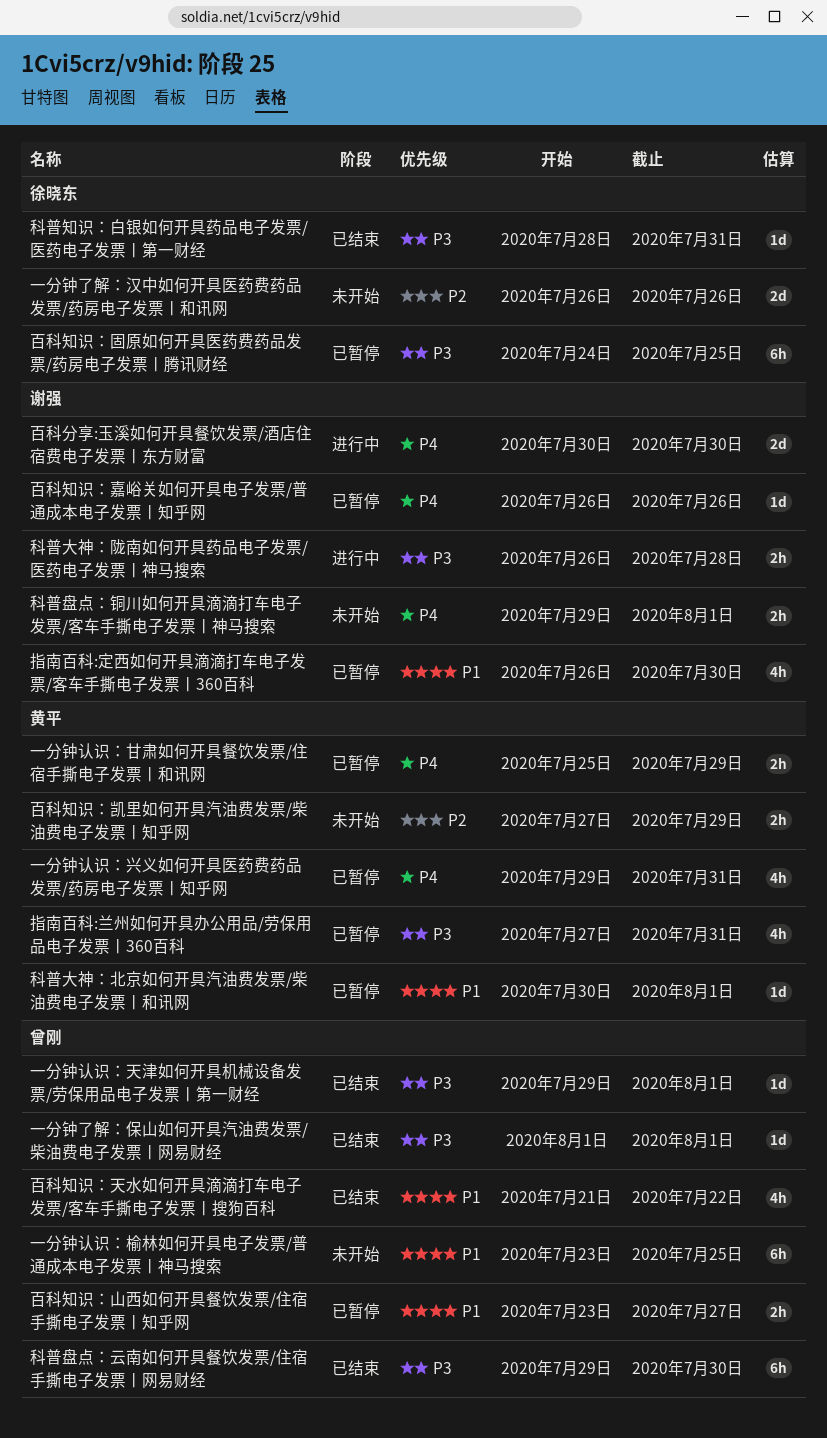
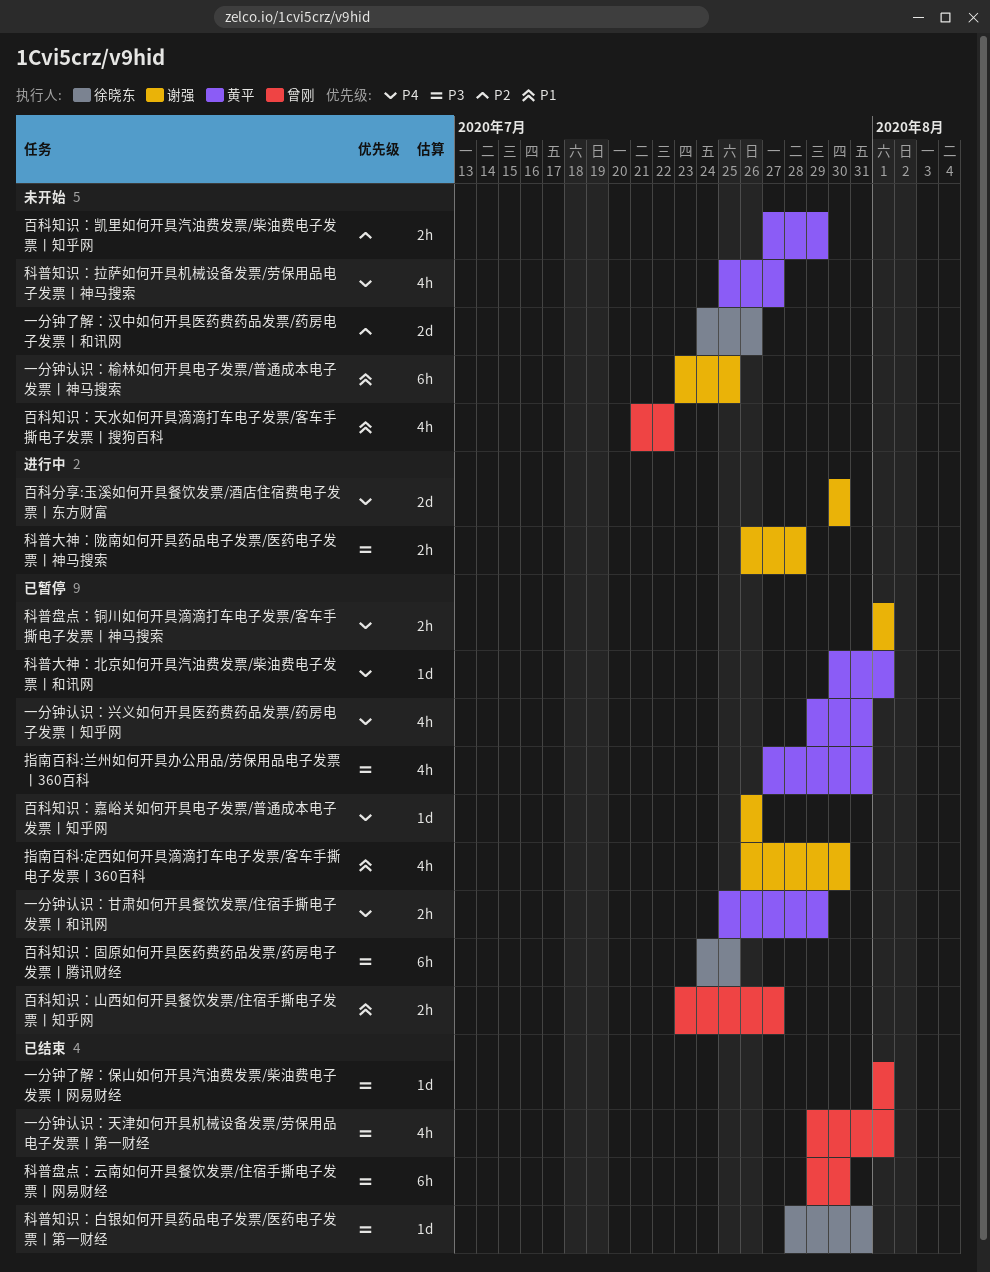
一分钟了解：汉中如何开具医药费药品发票/药房电子发票丨和讯网, start: Jul 26 -> Jul 24
一分钟认识：天津如何开具机械设备发票/劳保用品电子发票丨第一财经, estimate: 1d -> 4h
一分钟认识：榆林如何开具电子发票/普通成本电子发票丨神马搜索, owner: 曾刚 -> 谢强
百科知识：天水如何开具滴滴打车电子发票/客车手撕电子发票丨搜狗百科, status: 已结束 -> 未开始
科普大神：北京如何开具汽油费发票/柴油费电子发票丨和讯网, priority: P1 -> P4
科普盘点：铜川如何开具滴滴打车电子发票/客车手撕电子发票丨神马搜索, status: 未开始 -> 已暂停
科普盘点：铜川如何开具滴滴打车电子发票/客车手撕电子发票丨神马搜索, start: Jul 29 -> Aug 1
科普知识：拉萨如何开具机械设备发票/劳保用品电子发票丨神马搜索: none -> present

